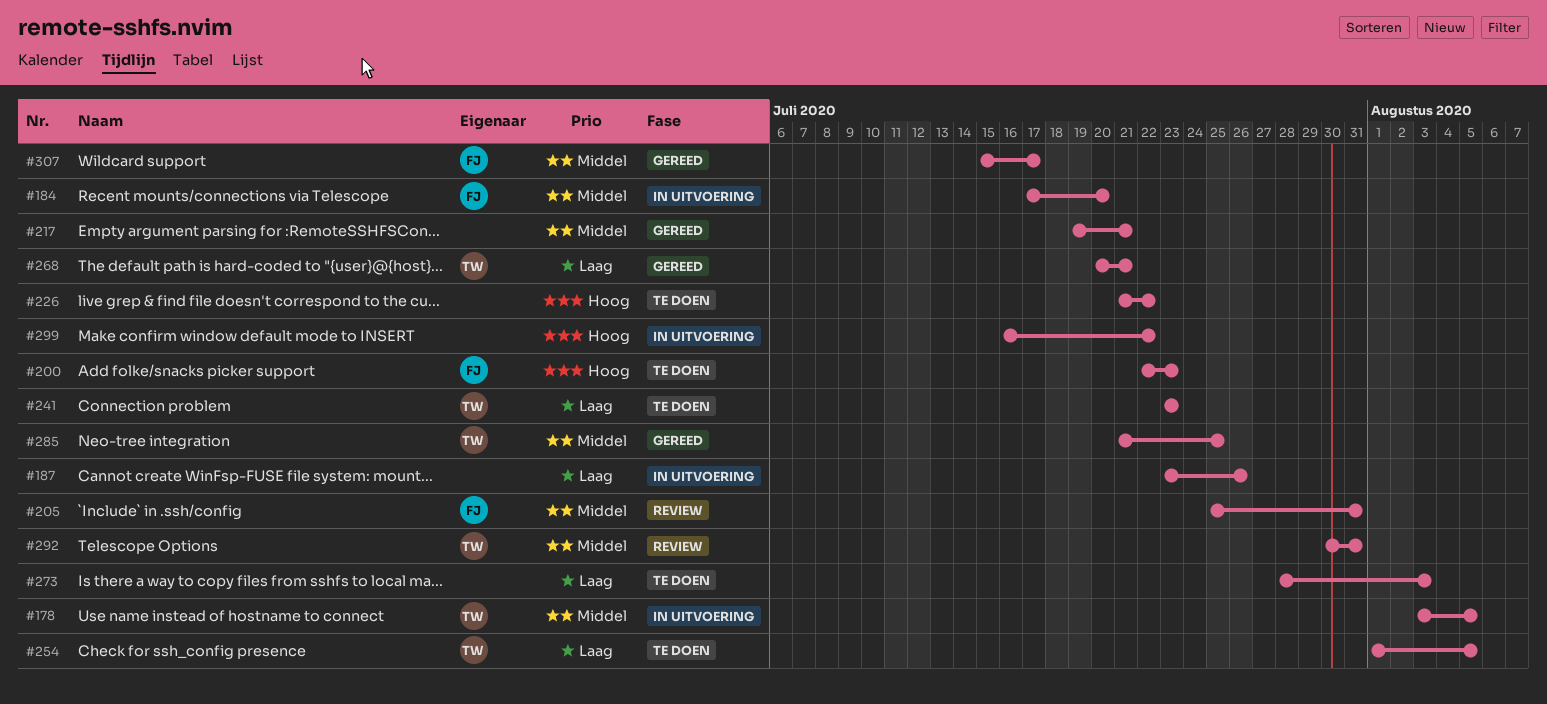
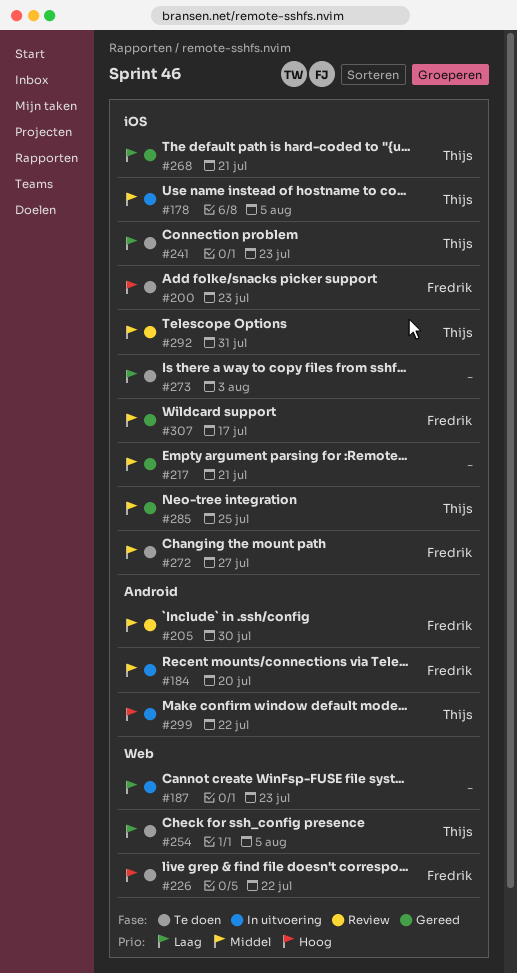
#187, due: Jul 26 -> Jul 23
#205, due: Jul 31 -> Jul 30
#226, owner: none -> Fredrik
#272: none -> present
#299, owner: none -> Thijs

